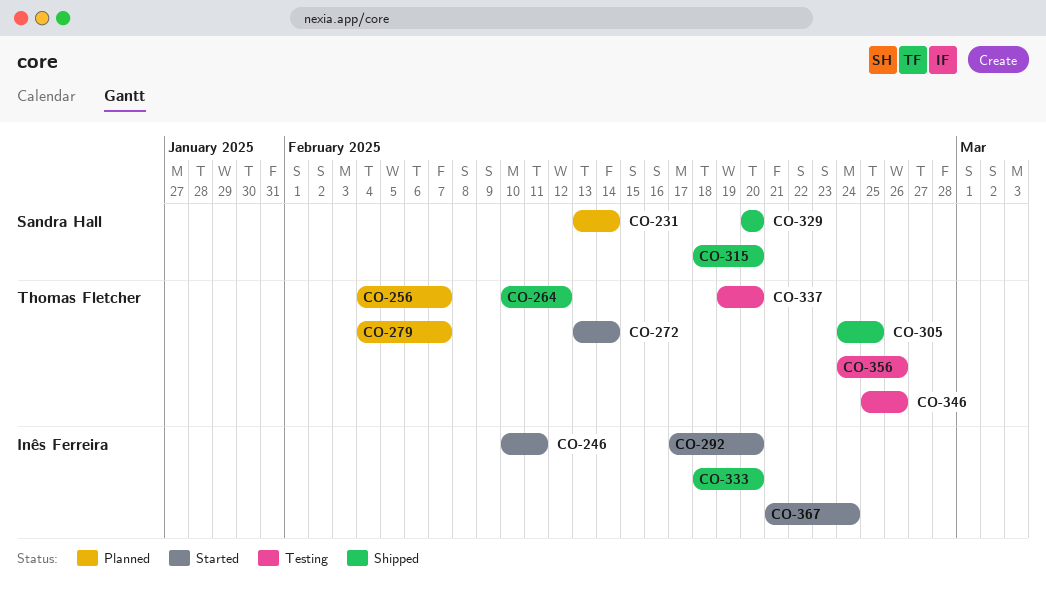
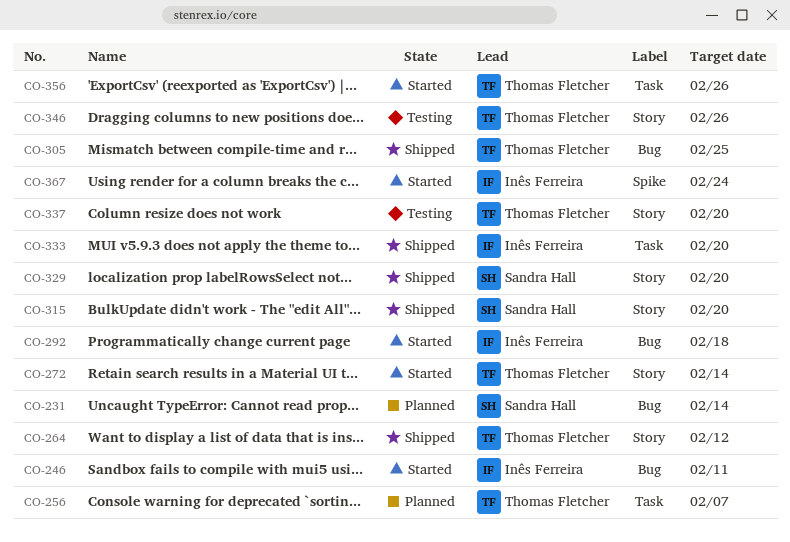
CO-279: present -> none
CO-292, due: Feb 20 -> Feb 18
CO-356, status: Testing -> Started

